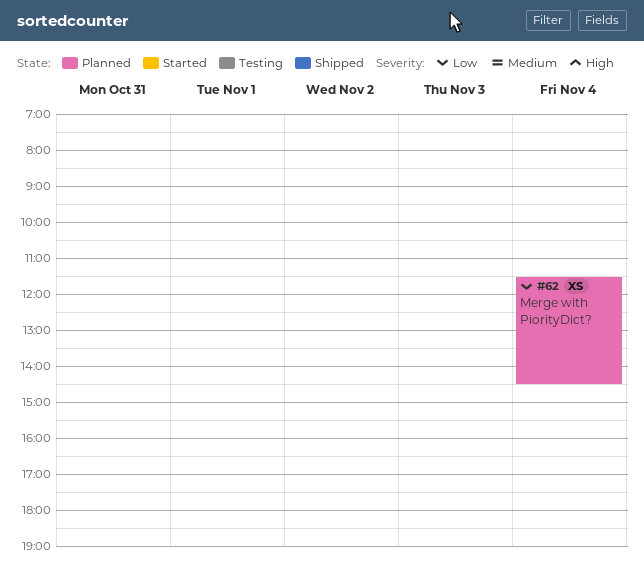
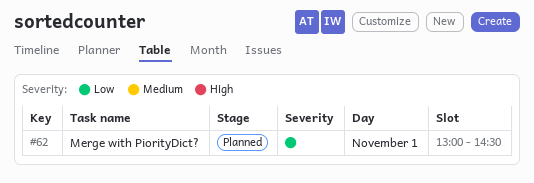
#62, day: Nov 4 -> Nov 1
#62, begins: 11:30 -> 13:00

